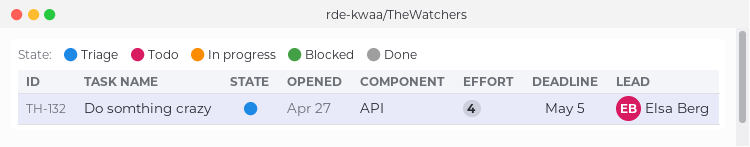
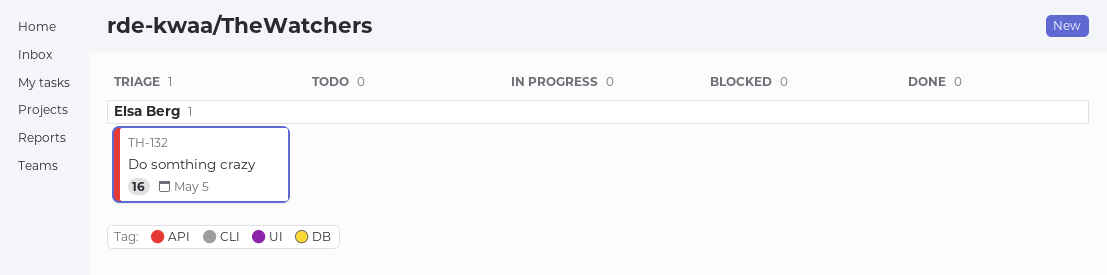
TH-132, estimate: 4 -> 16

